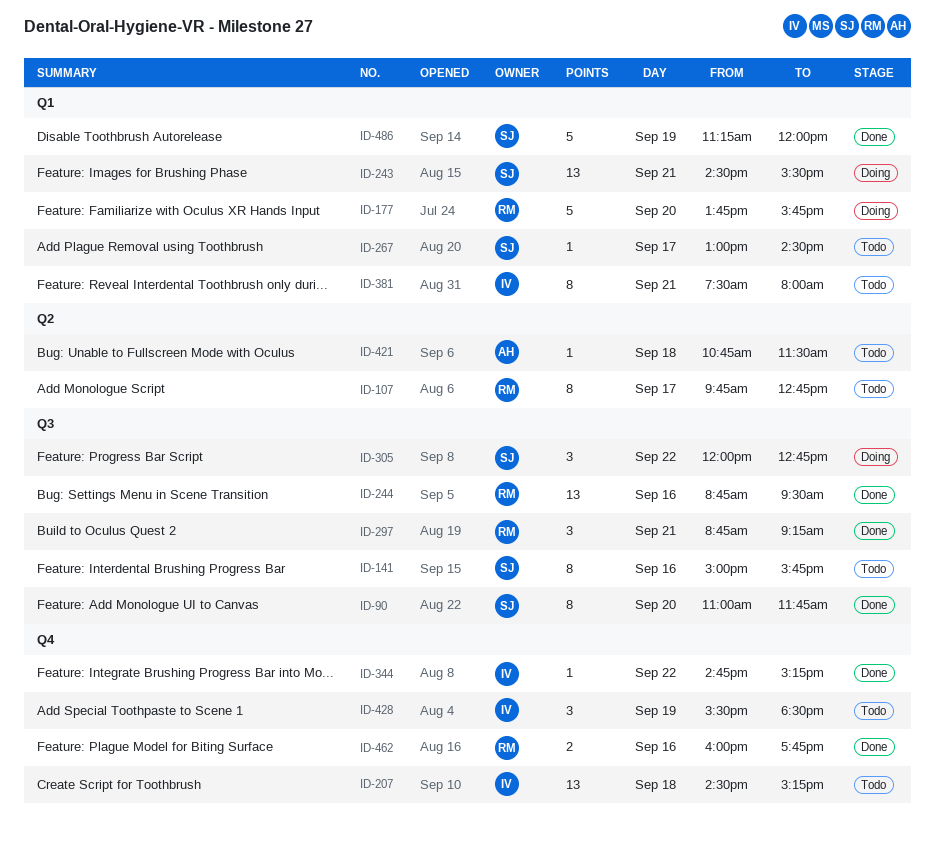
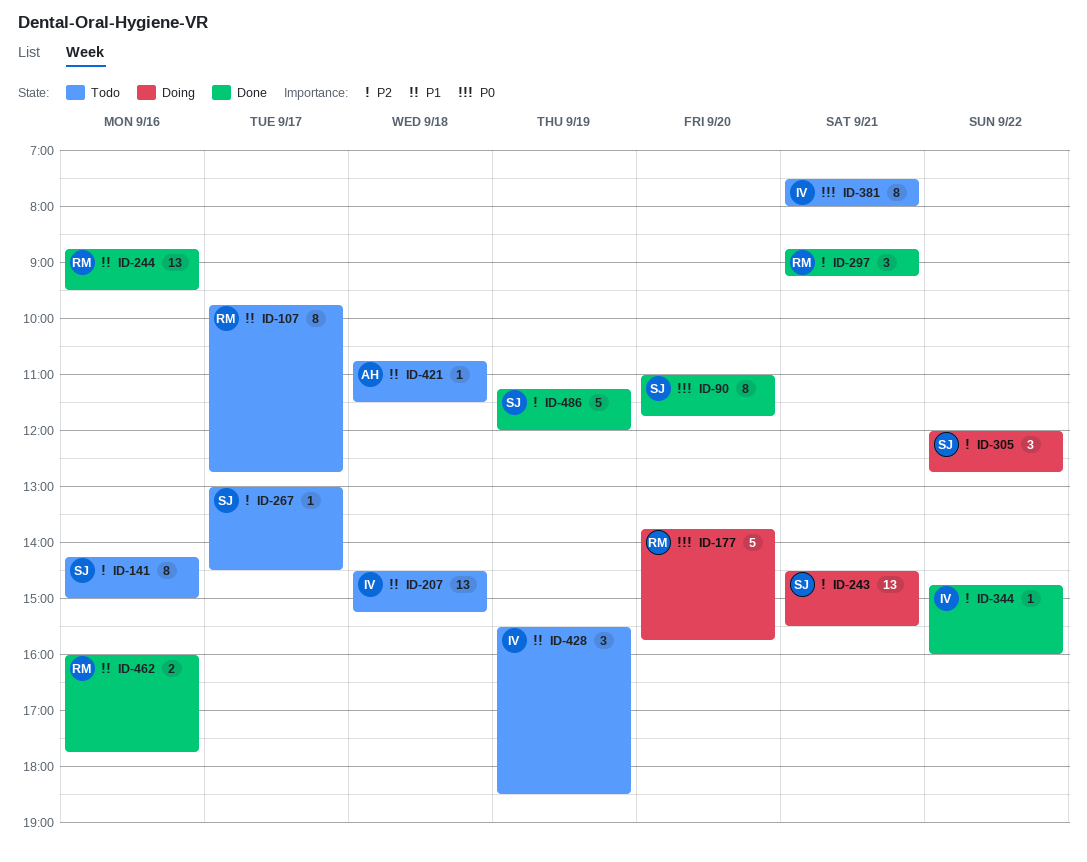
ID-141, begins: 15:00 -> 14:15
ID-141, ends: 15:45 -> 15:00
ID-344, ends: 15:15 -> 16:00

